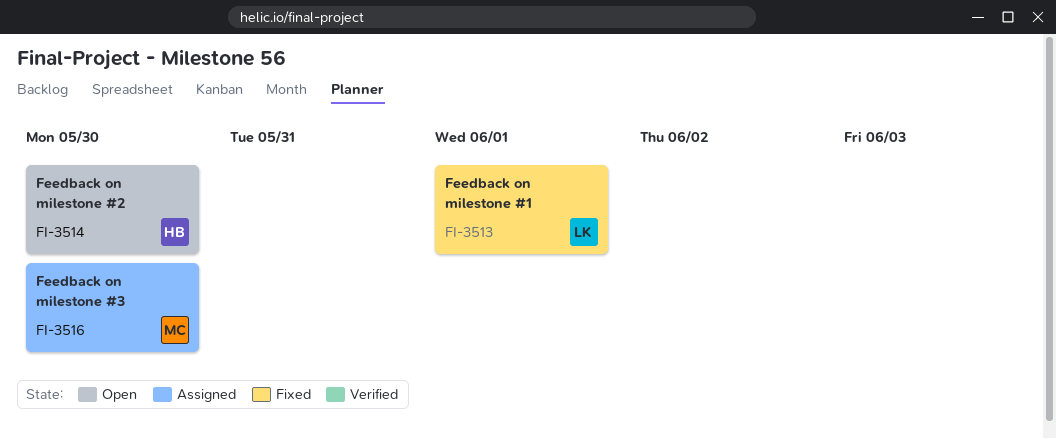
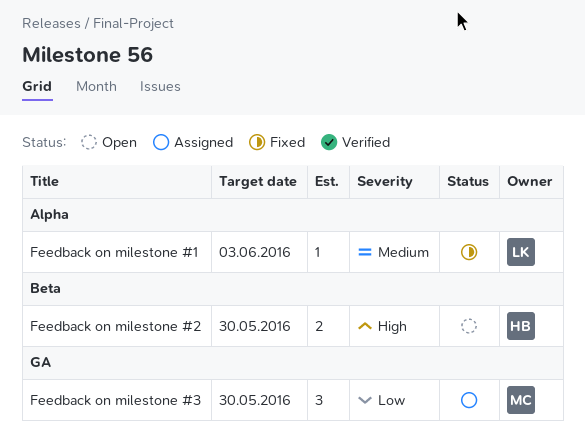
Feedback on milestone #1, due: Jun 1 -> Jun 3

